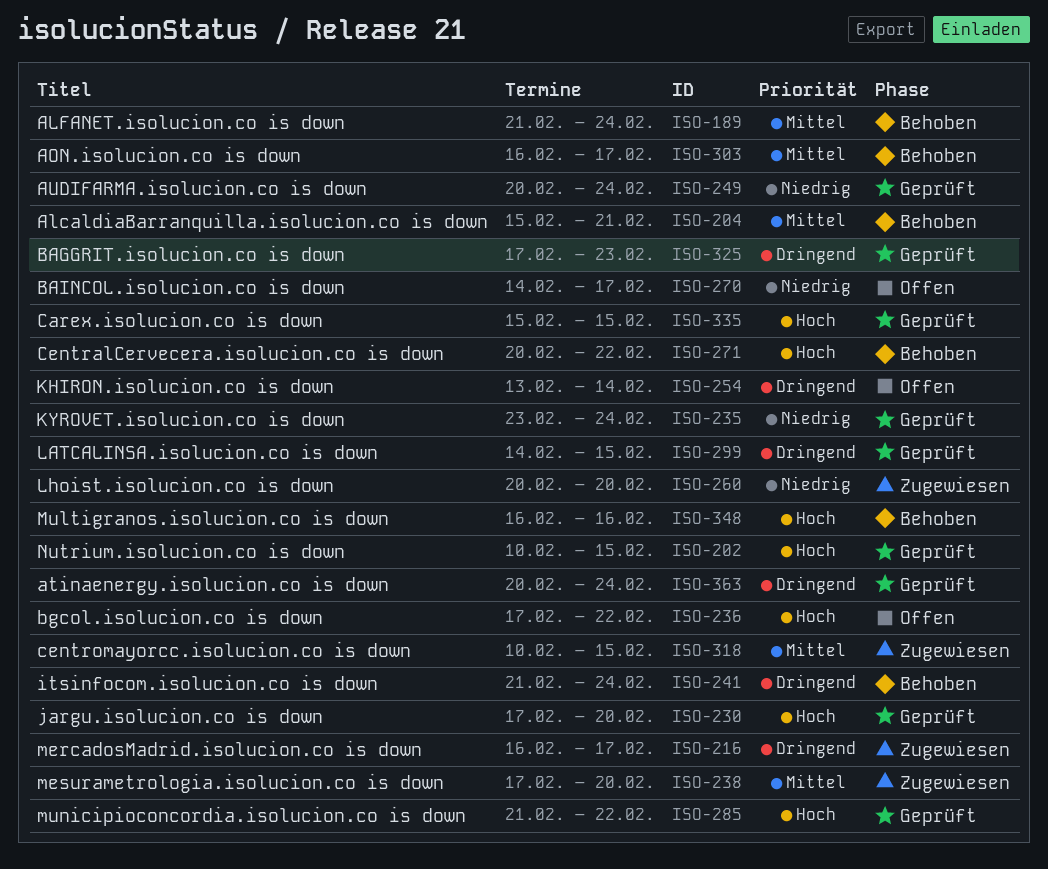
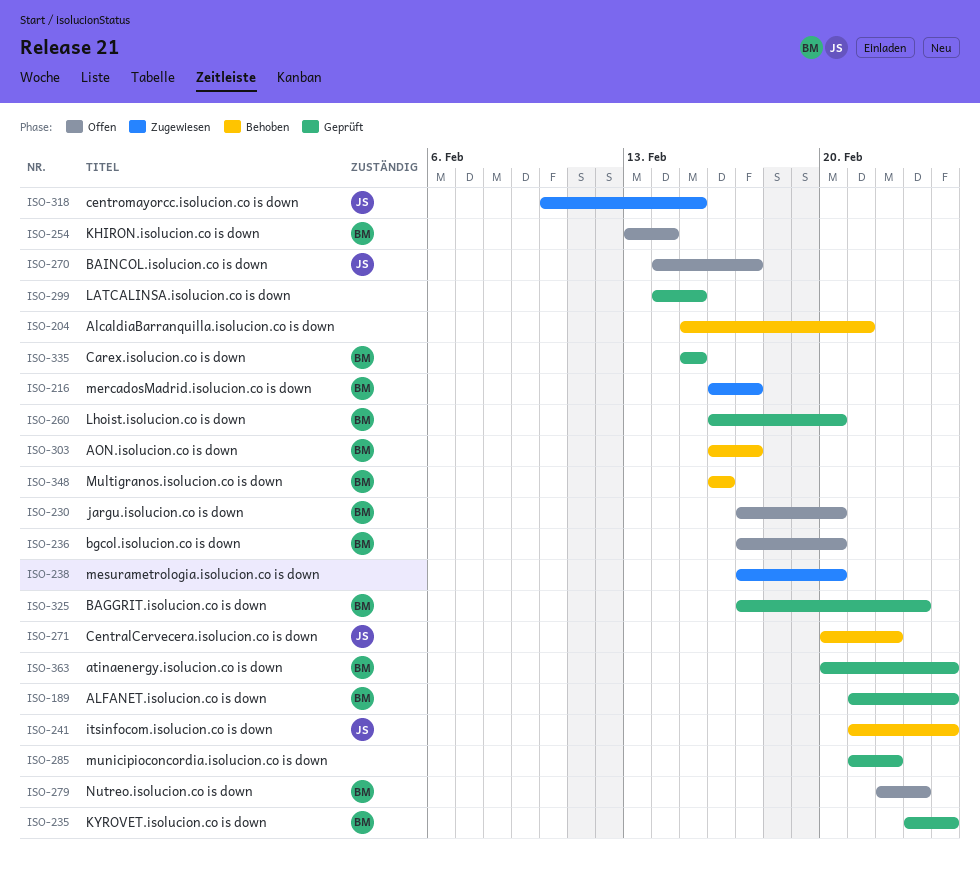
ISO-189, status: Behoben -> Geprüft
ISO-202: present -> none
ISO-230, status: Geprüft -> Offen
ISO-236, due: Feb 22 -> Feb 20
ISO-249: present -> none
ISO-260, status: Zugewiesen -> Geprüft
ISO-260, start: Feb 20 -> Feb 16
ISO-279: none -> present

